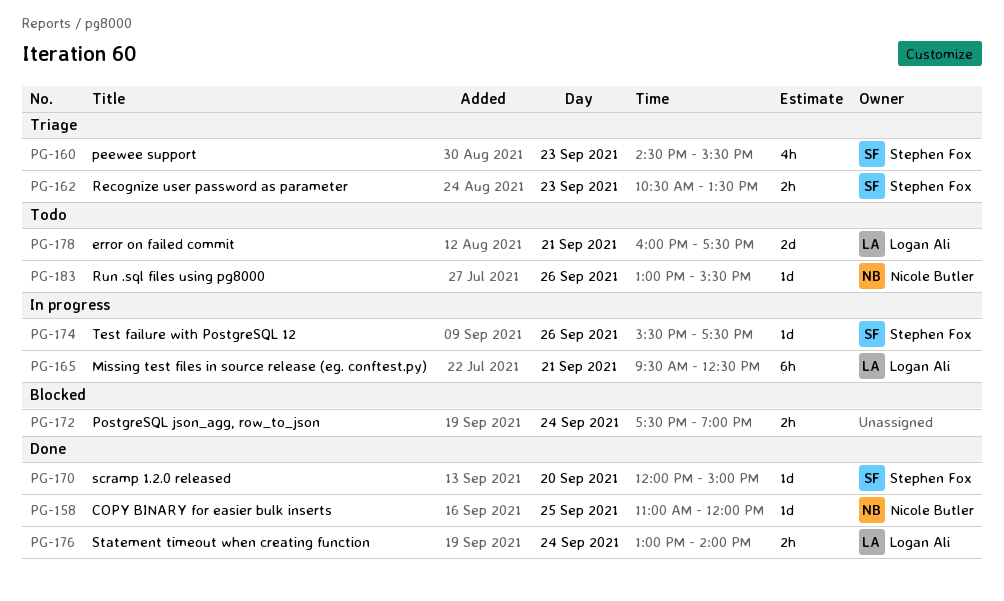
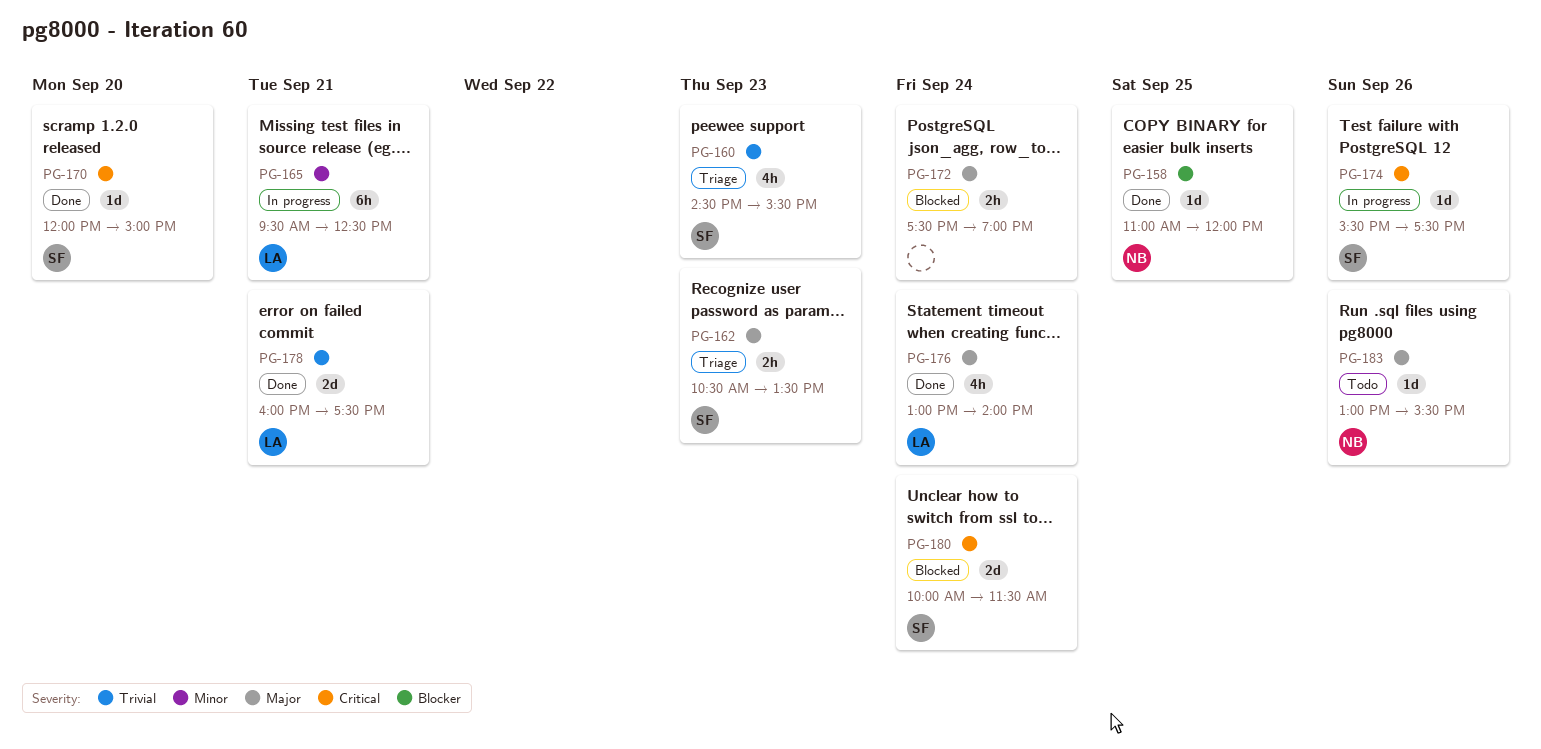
PG-176, estimate: 2h -> 4h
PG-178, status: Todo -> Done
PG-180: none -> present

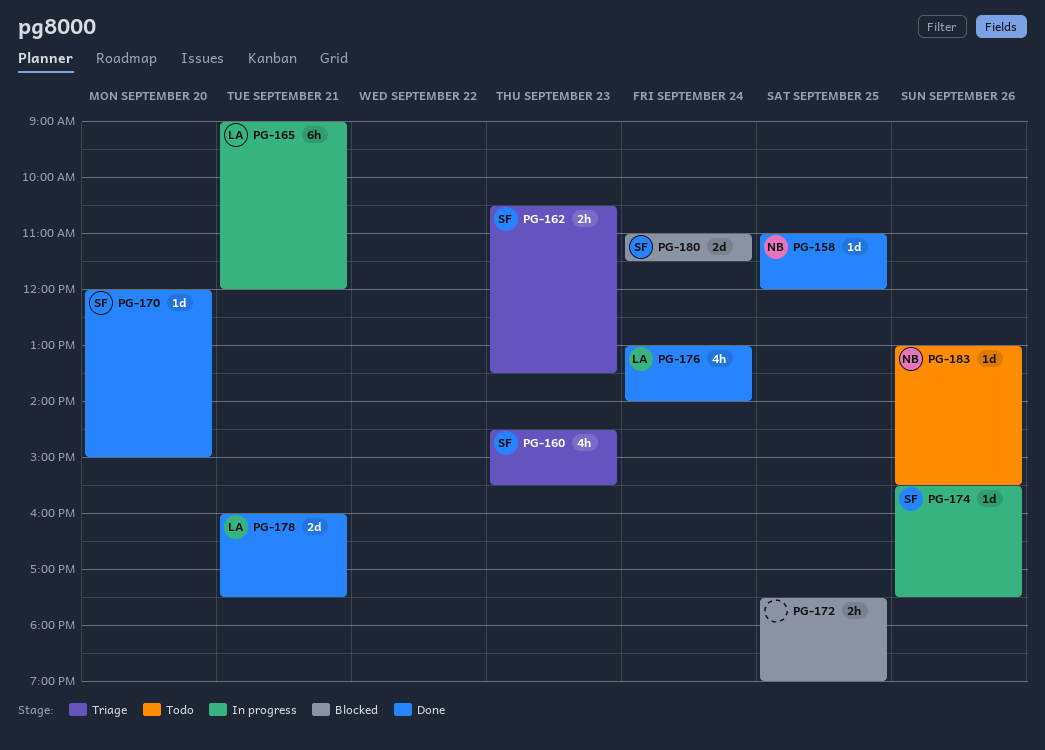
PG-165, begins: 09:30 -> 09:00
PG-165, ends: 12:30 -> 12:00
PG-172, day: Sep 24 -> Sep 25
PG-180, begins: 10:00 -> 11:00

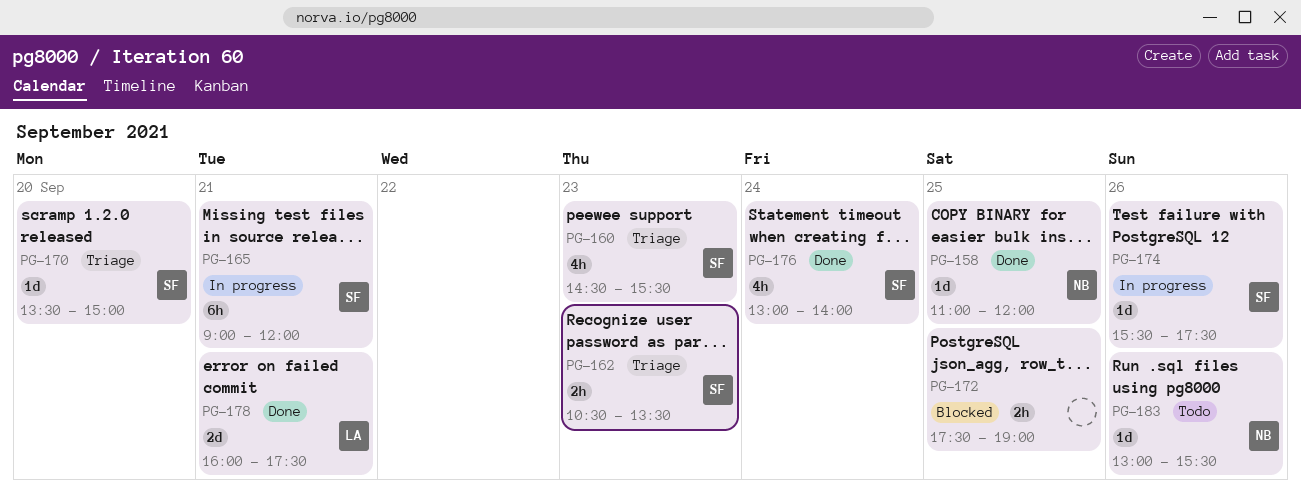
PG-165, owner: LA -> SF
PG-170, status: Done -> Triage
PG-170, begins: 12:00 -> 13:30
PG-176, owner: LA -> SF
PG-180: present -> none

